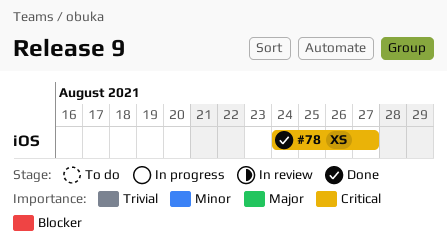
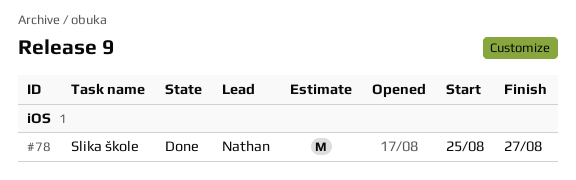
#78, estimate: XS -> M
#78, start: Aug 24 -> Aug 25

